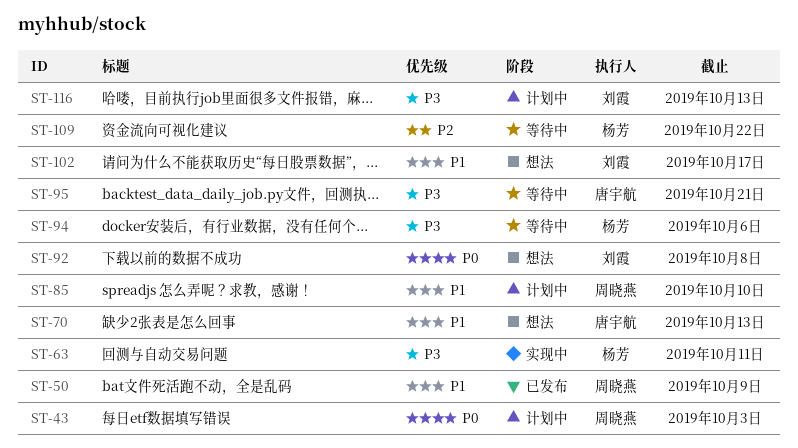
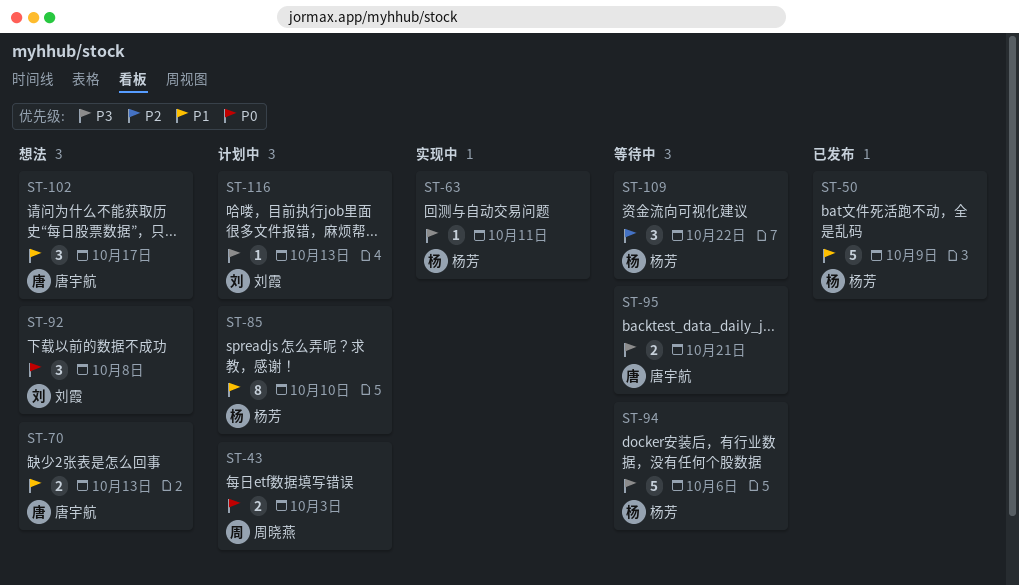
ST-50, owner: 周晓燕 -> 杨芳
ST-85, owner: 周晓燕 -> 杨芳
ST-102, owner: 刘霞 -> 唐宇航

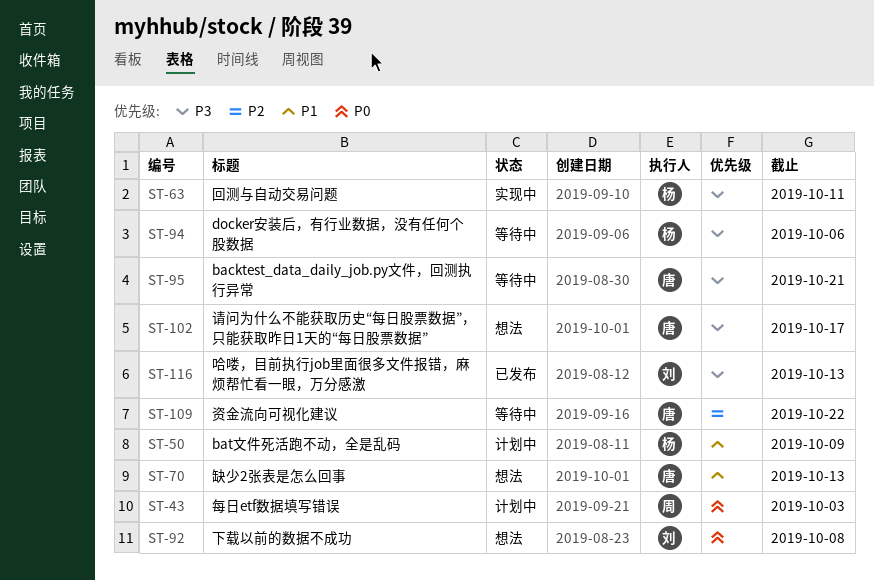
ST-50, status: 已发布 -> 计划中
ST-85: present -> none
ST-102, priority: P1 -> P3
ST-109, owner: 杨芳 -> 唐宇航
ST-116, status: 计划中 -> 已发布

